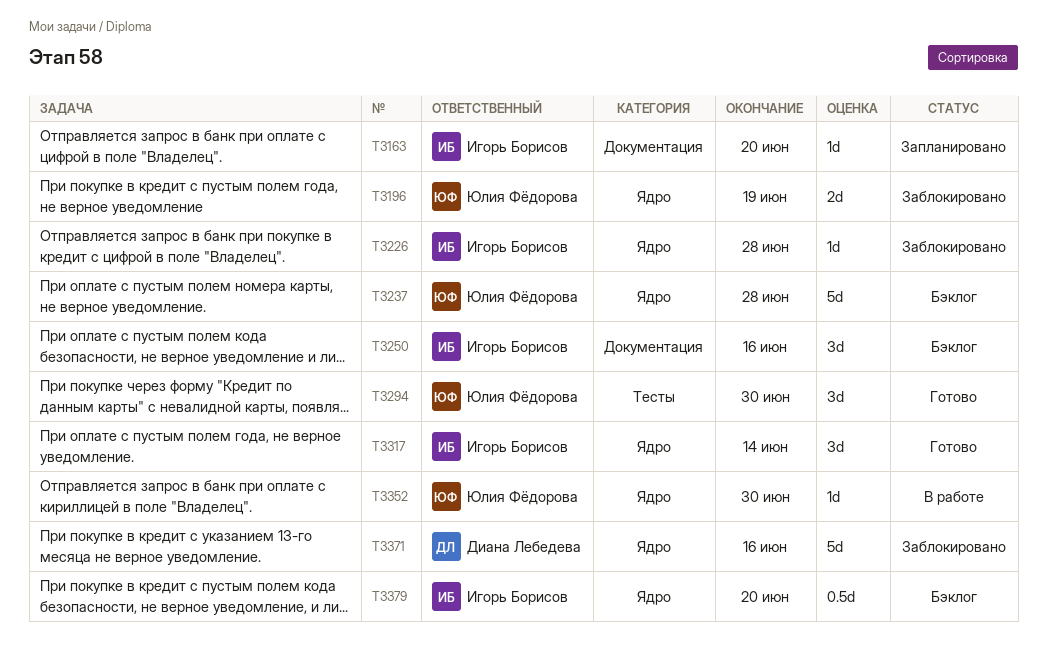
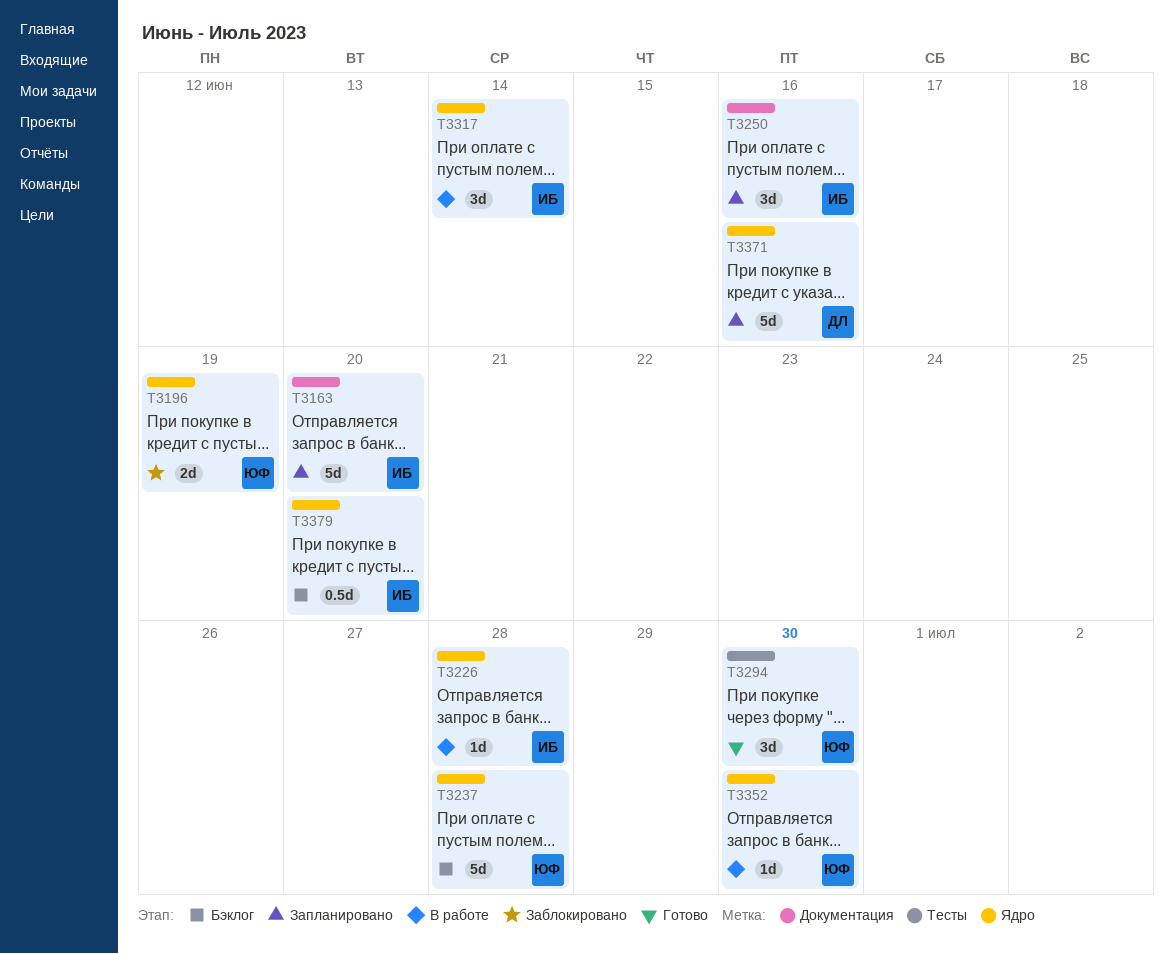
T3163, estimate: 1d -> 5d
T3226, status: Заблокировано -> В работе
T3250, status: Бэклог -> Запланировано
T3317, status: Готово -> В работе
T3371, status: Заблокировано -> Запланировано

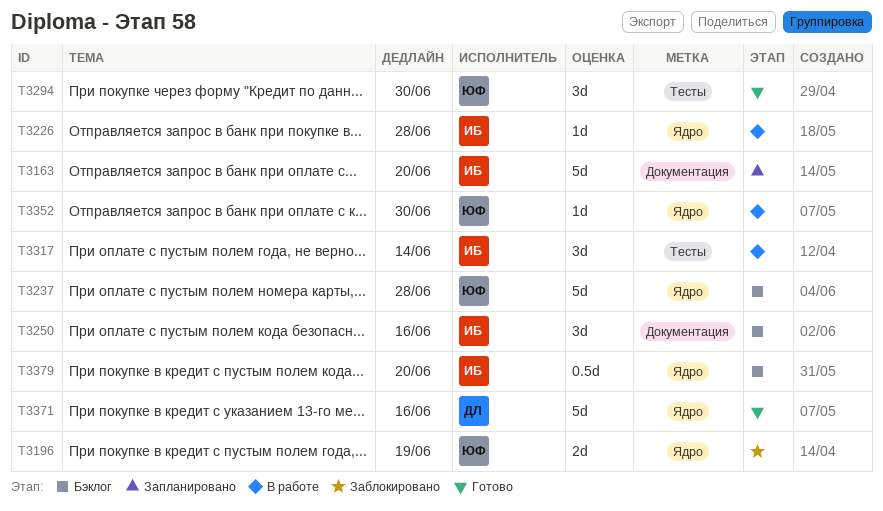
T3250, status: Запланировано -> Бэклог
T3317, label: Ядро -> Тесты
T3371, status: Запланировано -> Готово

